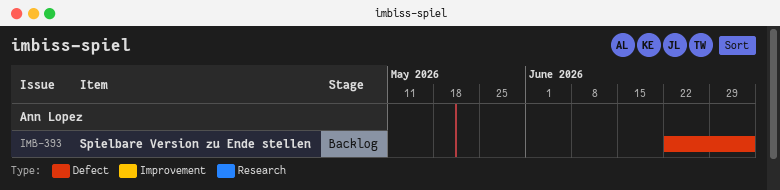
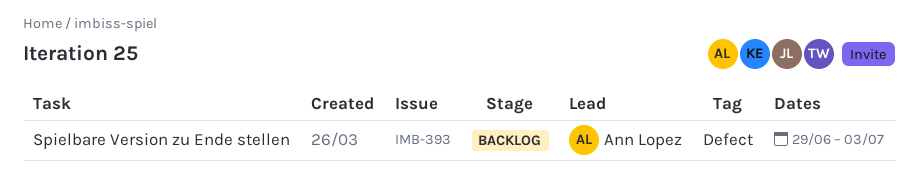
IMB-393, start: Jun 22 -> Jun 29

